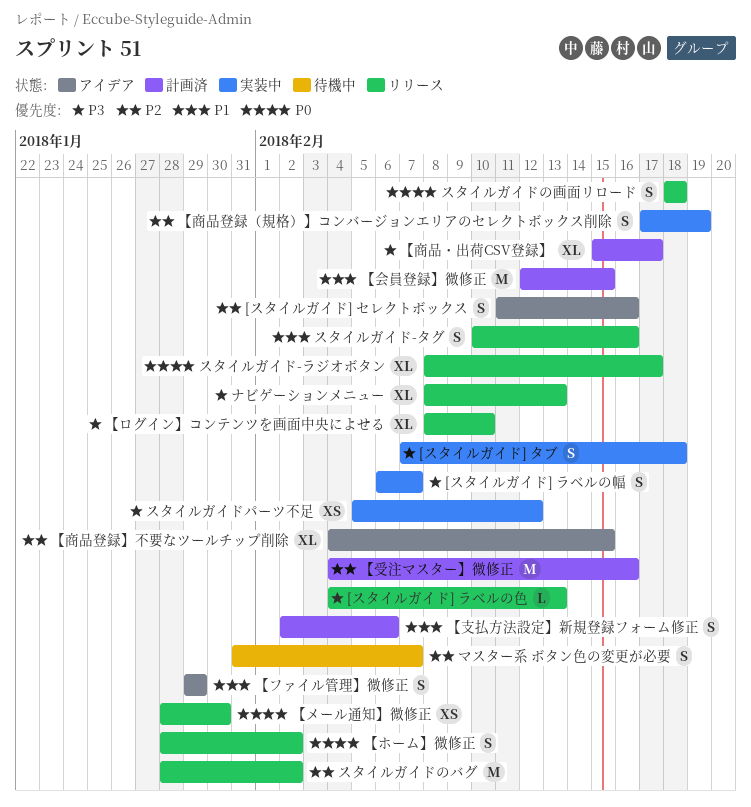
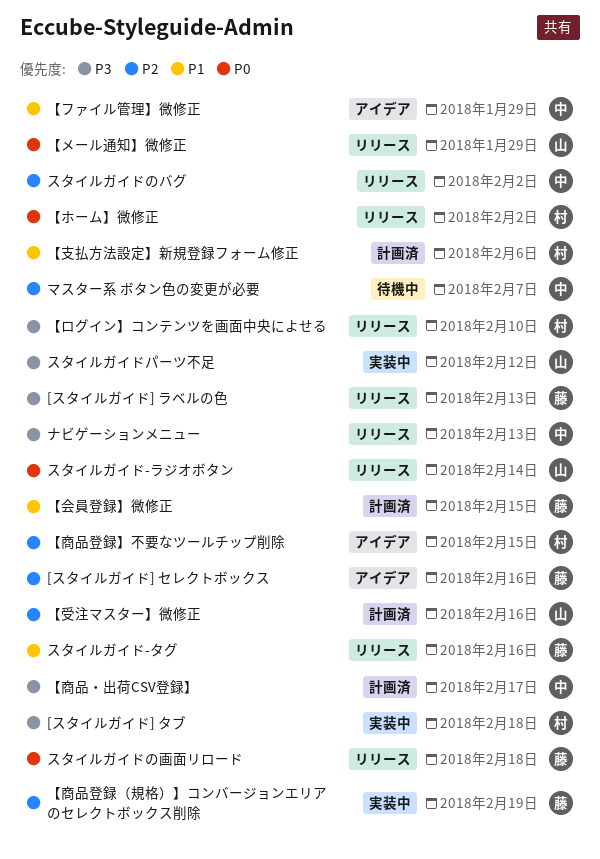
[スタイルガイド] ラベルの幅: present -> none
【メール通知】微修正, due: Jan 30 -> Jan 29
スタイルガイド-ラジオボタン, due: Feb 17 -> Feb 14

